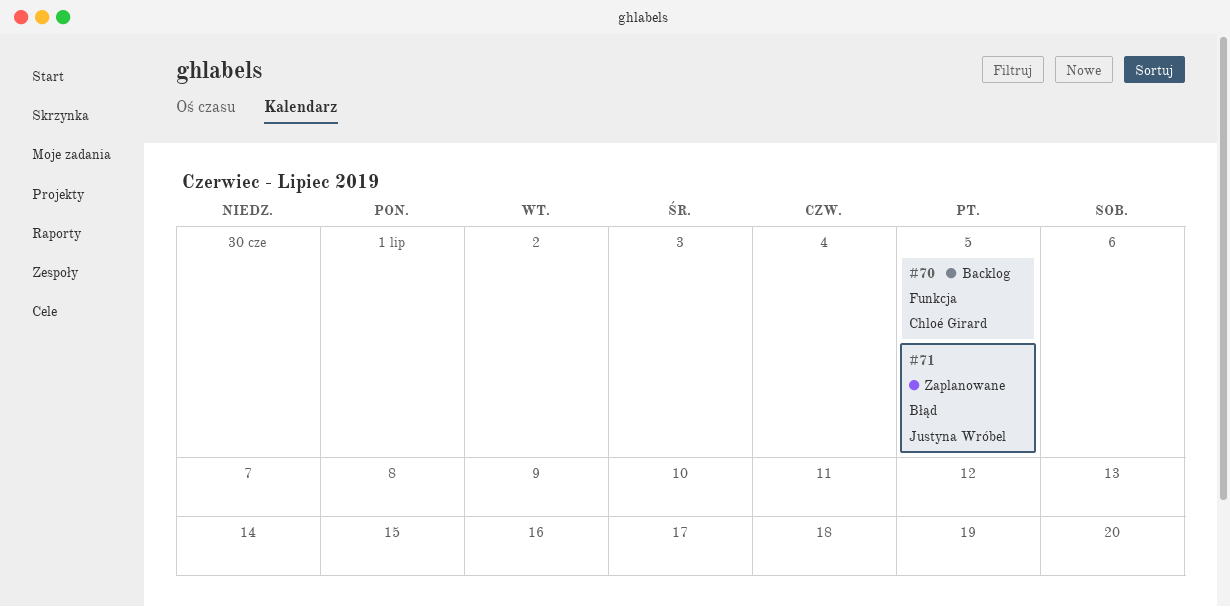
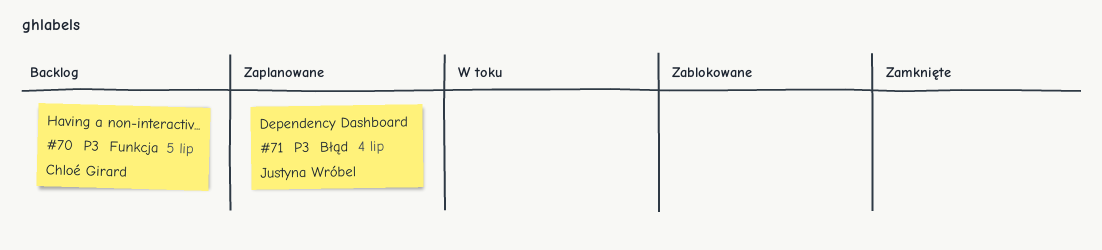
#71, due: Jul 5 -> Jul 4

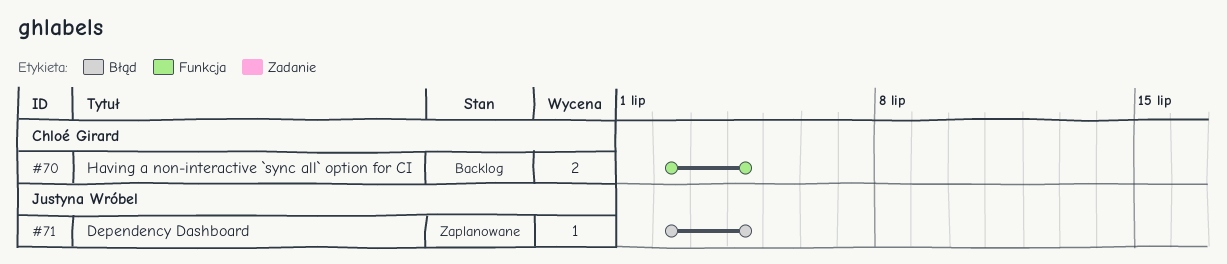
#70, due: Jul 5 -> Jul 4

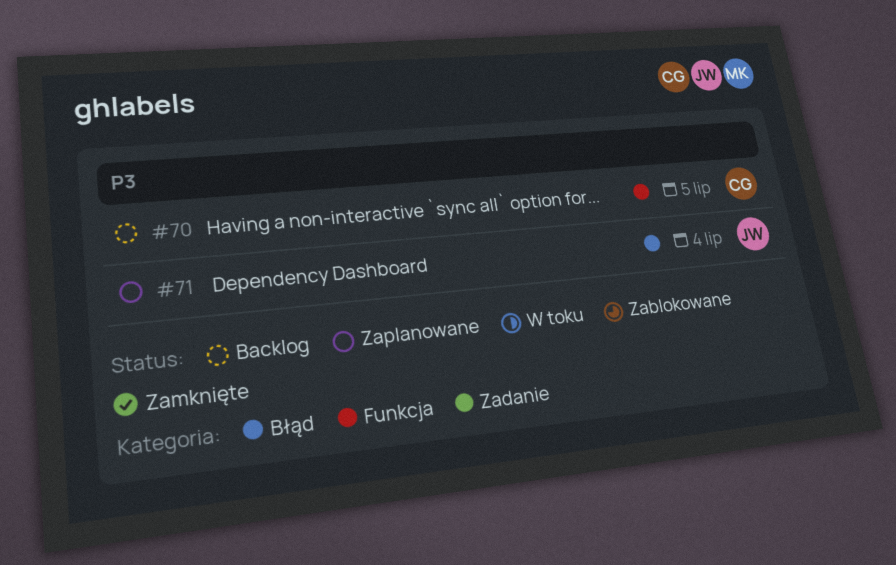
#70, due: Jul 4 -> Jul 5

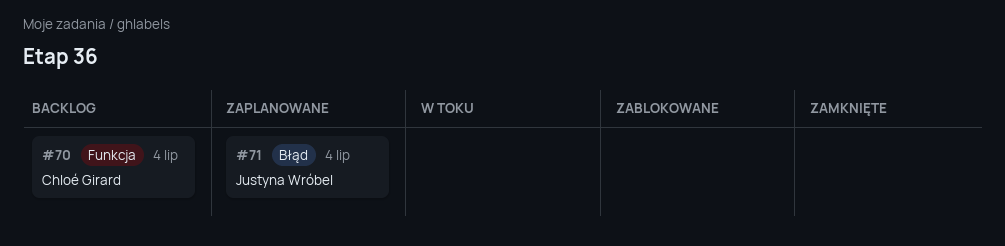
#70, due: Jul 5 -> Jul 4

